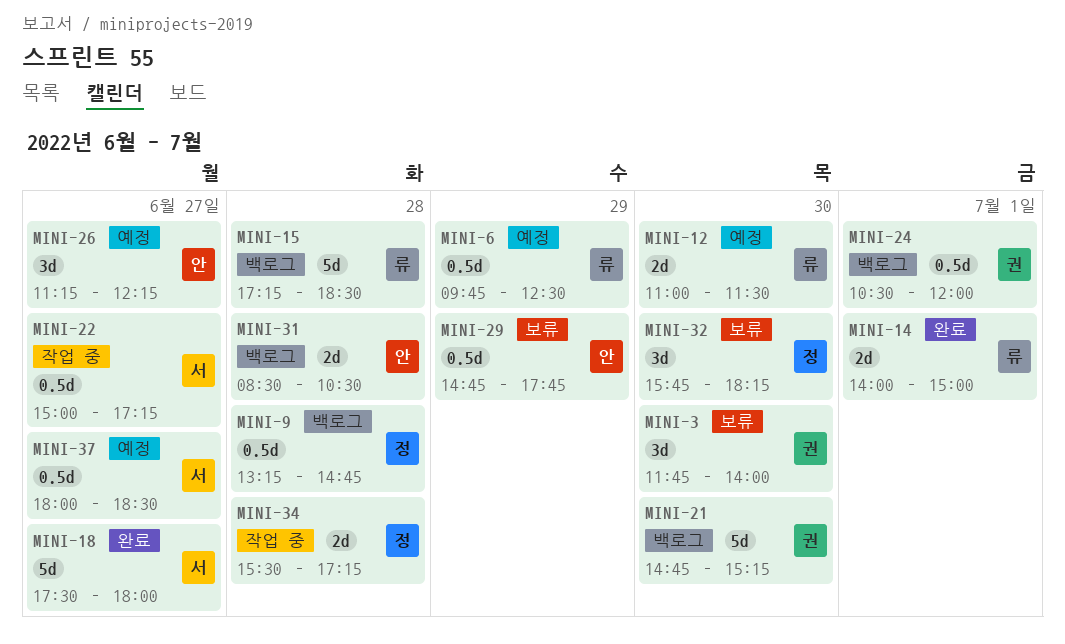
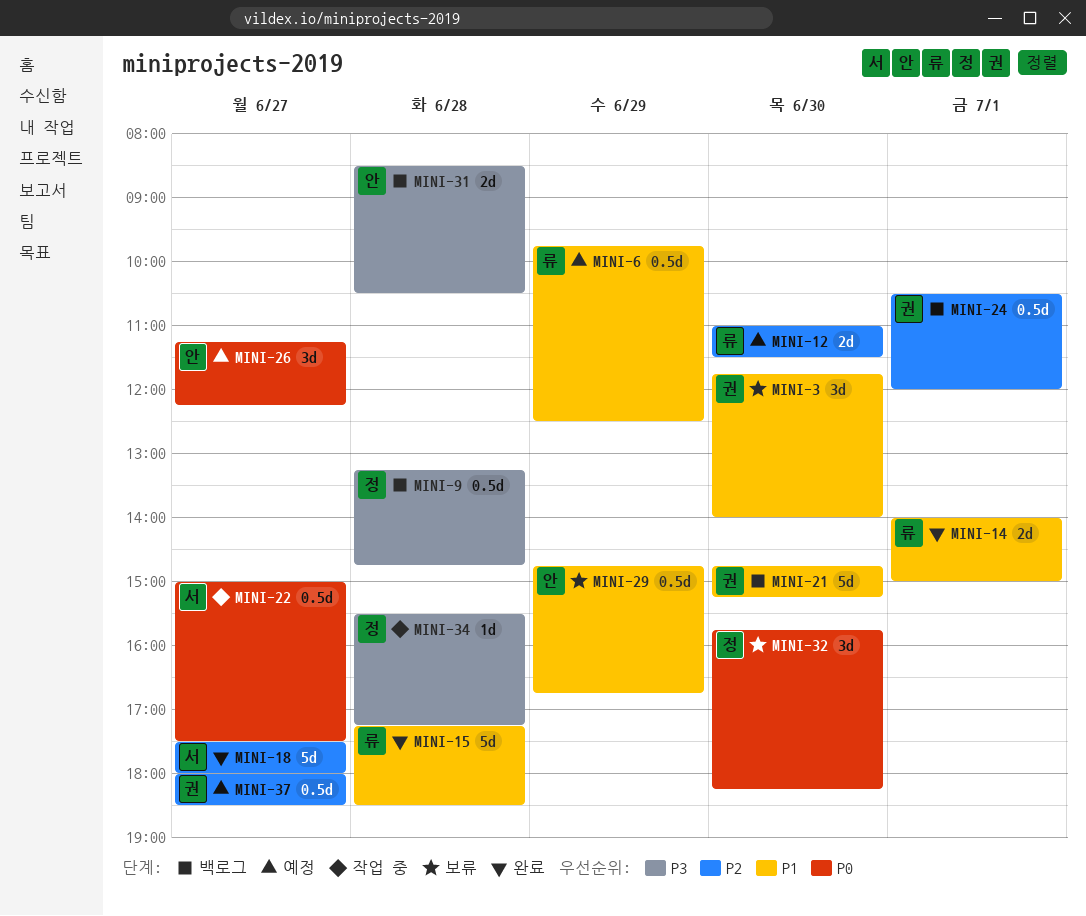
MINI-15, status: 백로그 -> 완료
MINI-22, ends: 17:15 -> 17:30
MINI-29, ends: 17:45 -> 16:45
MINI-34, estimate: 2d -> 1d
MINI-37, owner: 서 -> 권

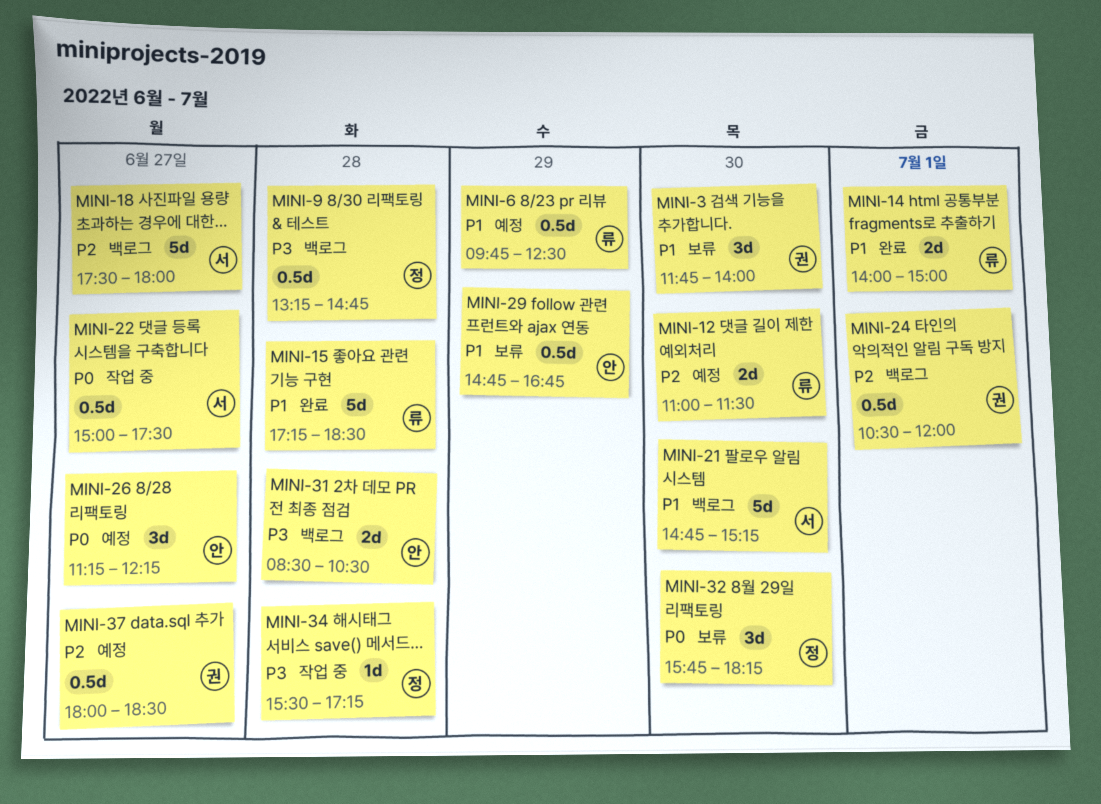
MINI-18, status: 완료 -> 백로그
MINI-21, owner: 권 -> 서

